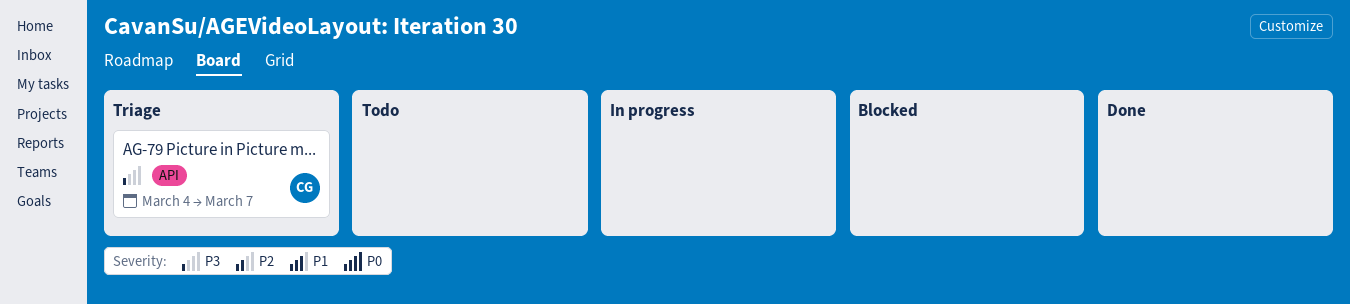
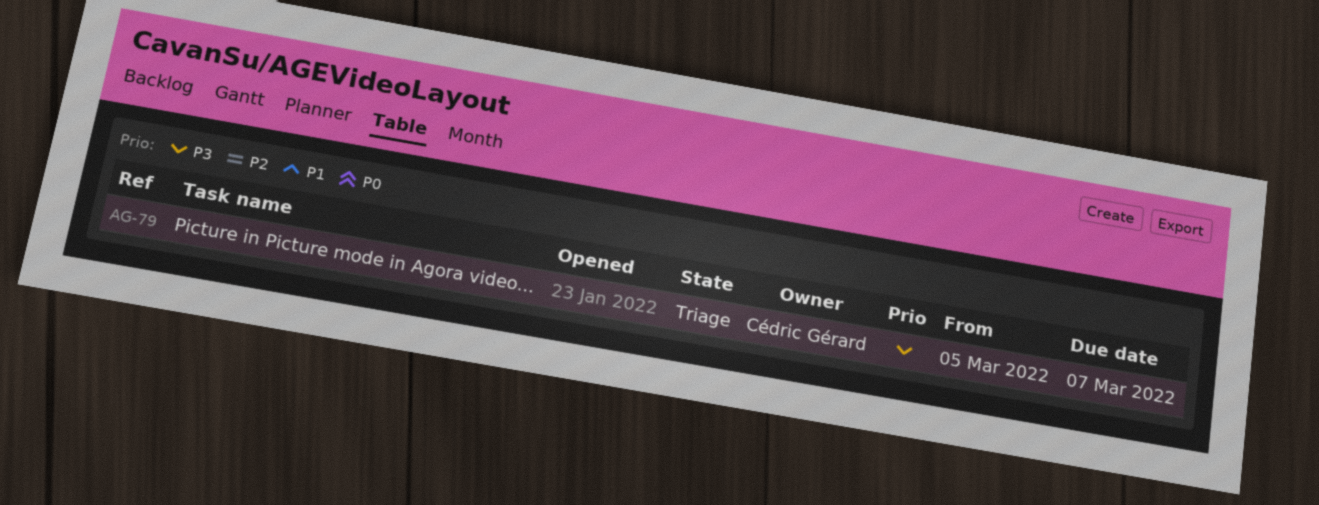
AG-79, start: Mar 4 -> Mar 5

